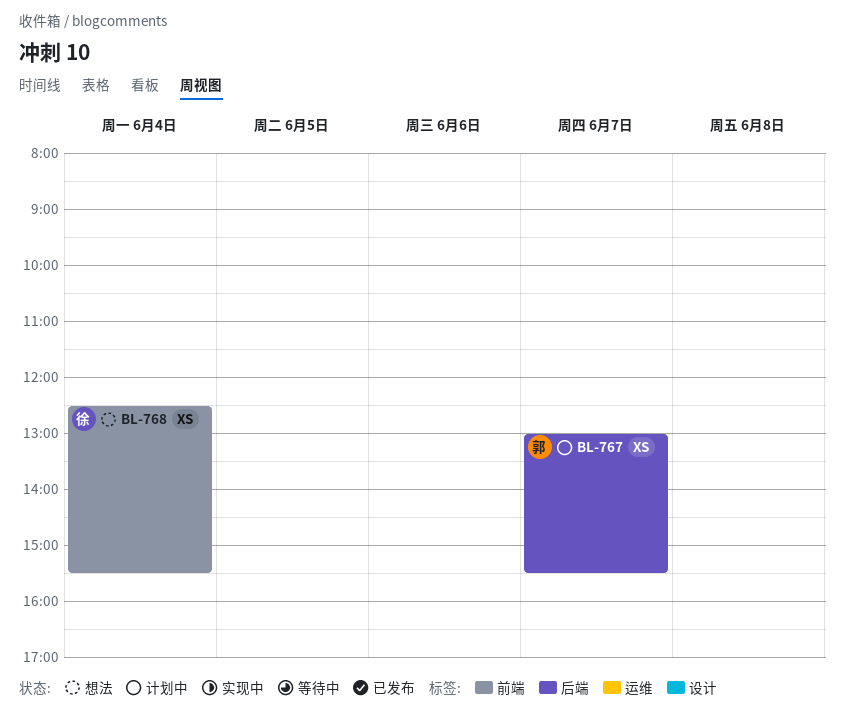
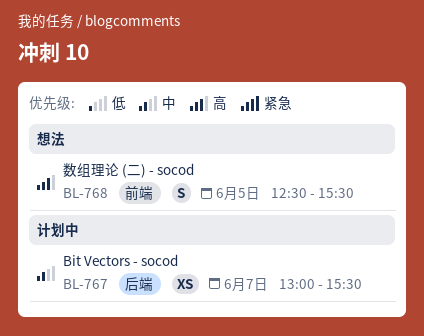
BL-768, estimate: XS -> S
BL-768, day: Jun 4 -> Jun 5

